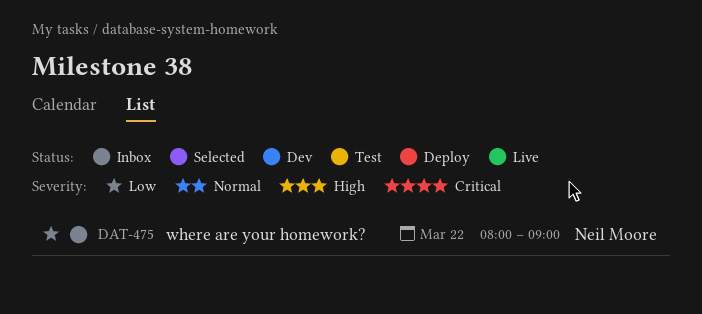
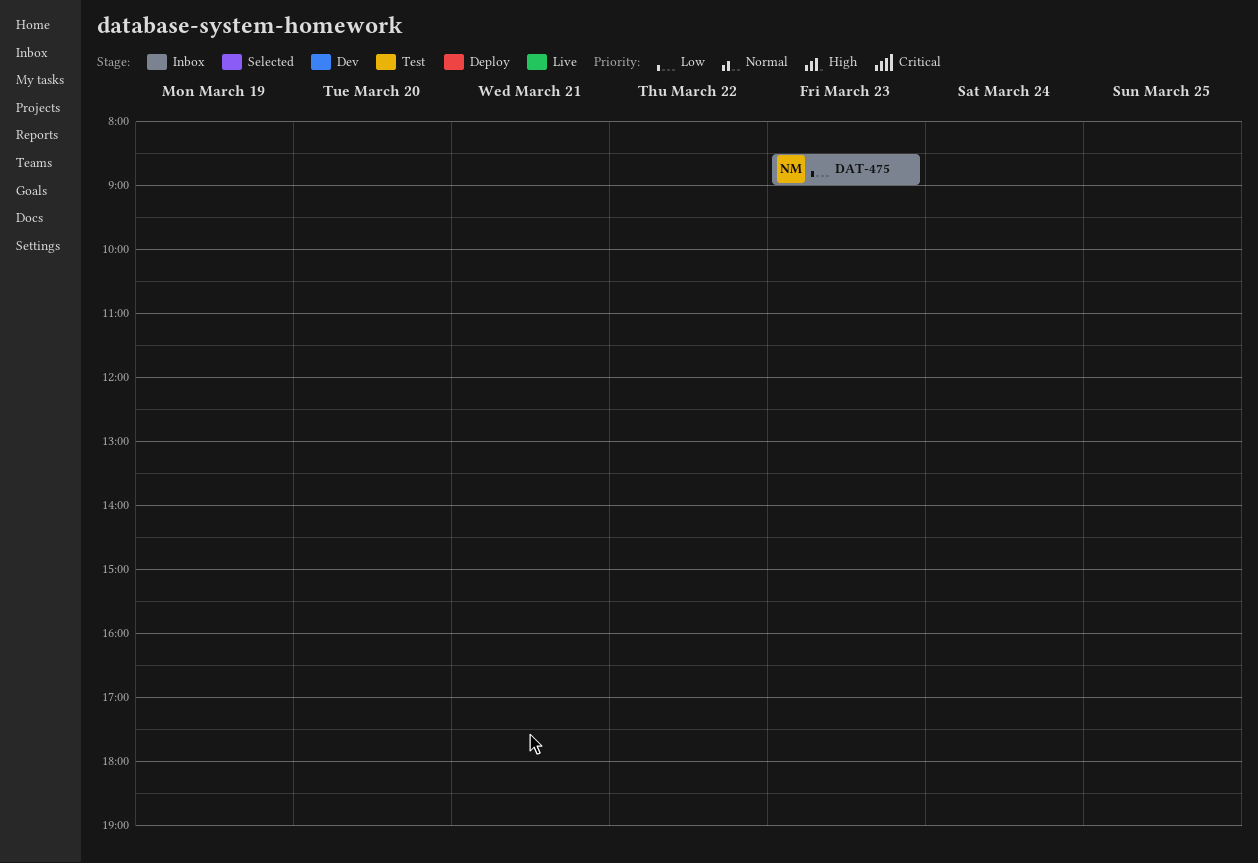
DAT-475, day: Mar 22 -> Mar 23
DAT-475, begins: 08:00 -> 08:30

